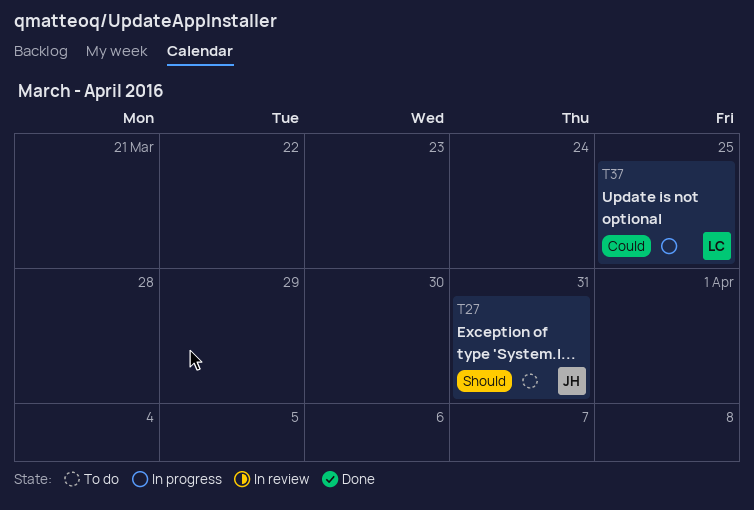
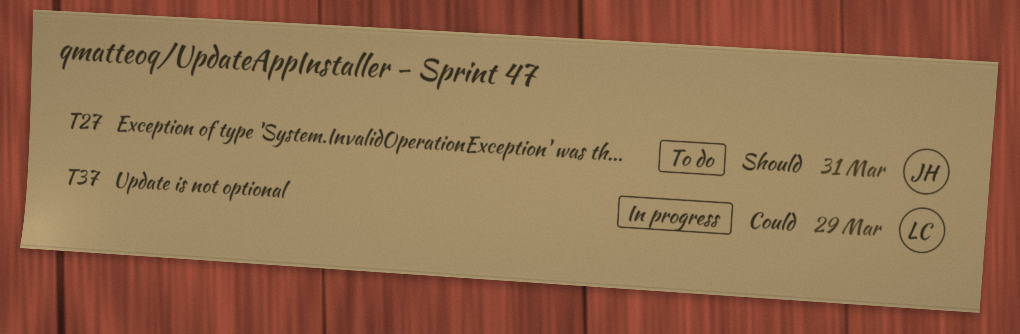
T37, due: Mar 25 -> Mar 29

